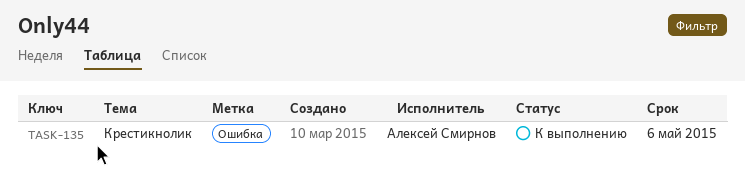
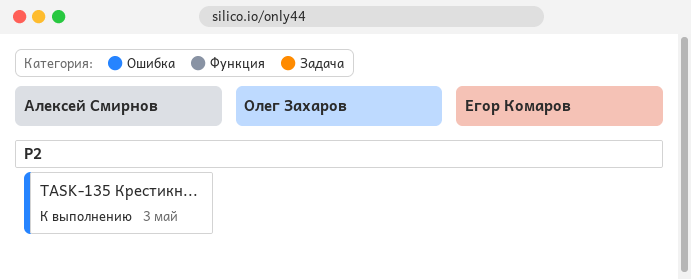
TASK-135, due: May 6 -> May 3

